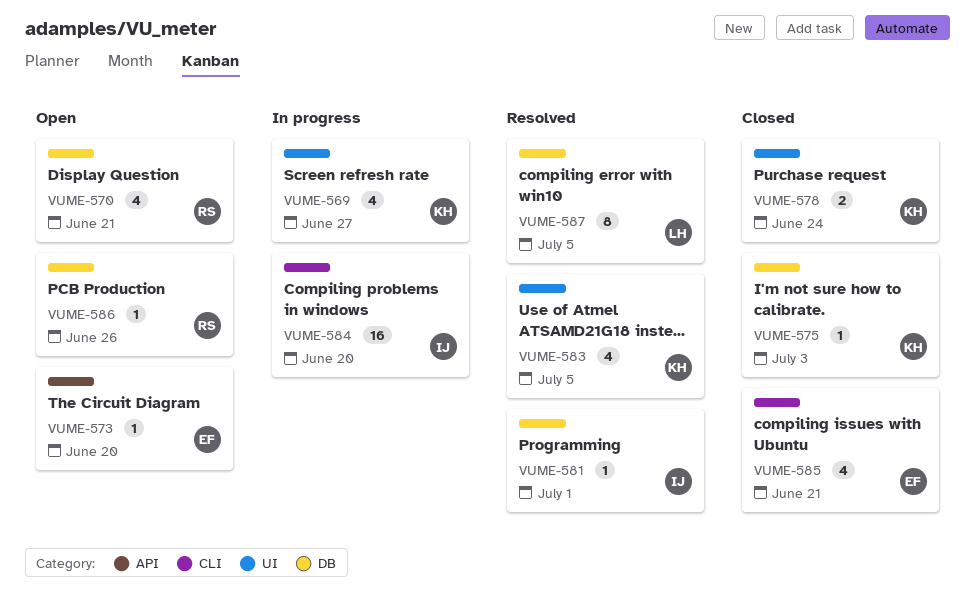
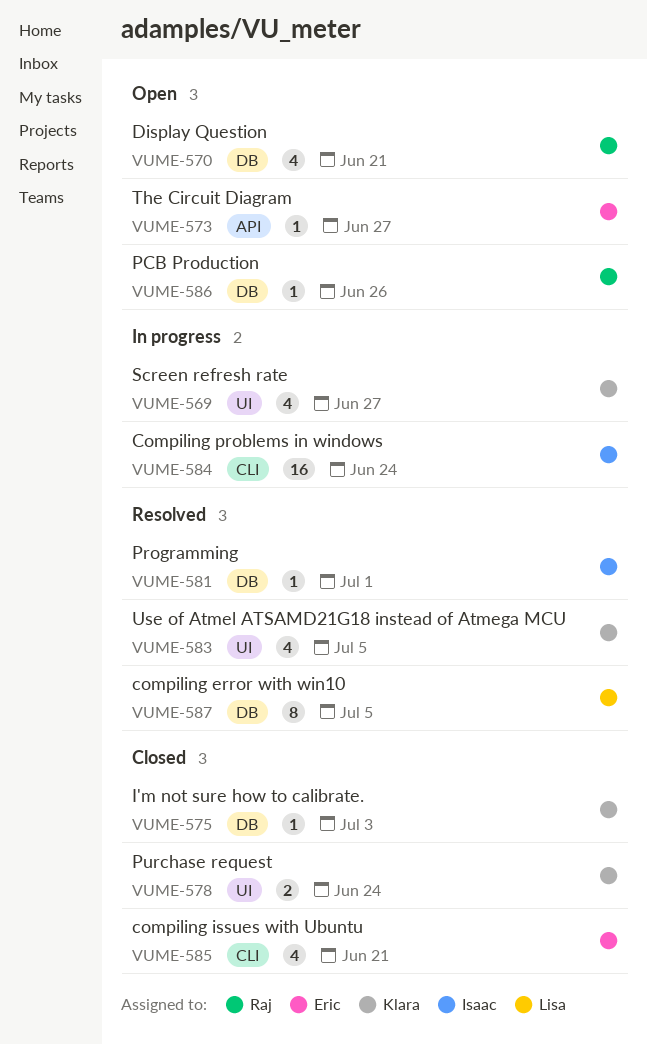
VUME-573, due: Jun 20 -> Jun 27
VUME-584, due: Jun 20 -> Jun 24

